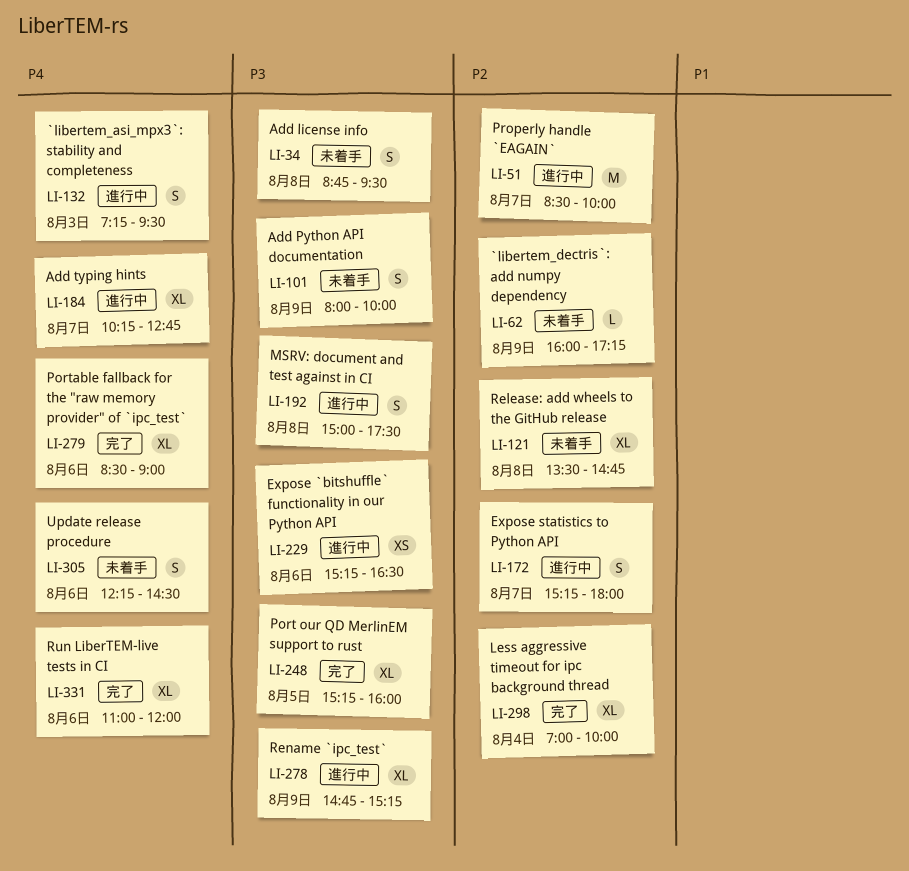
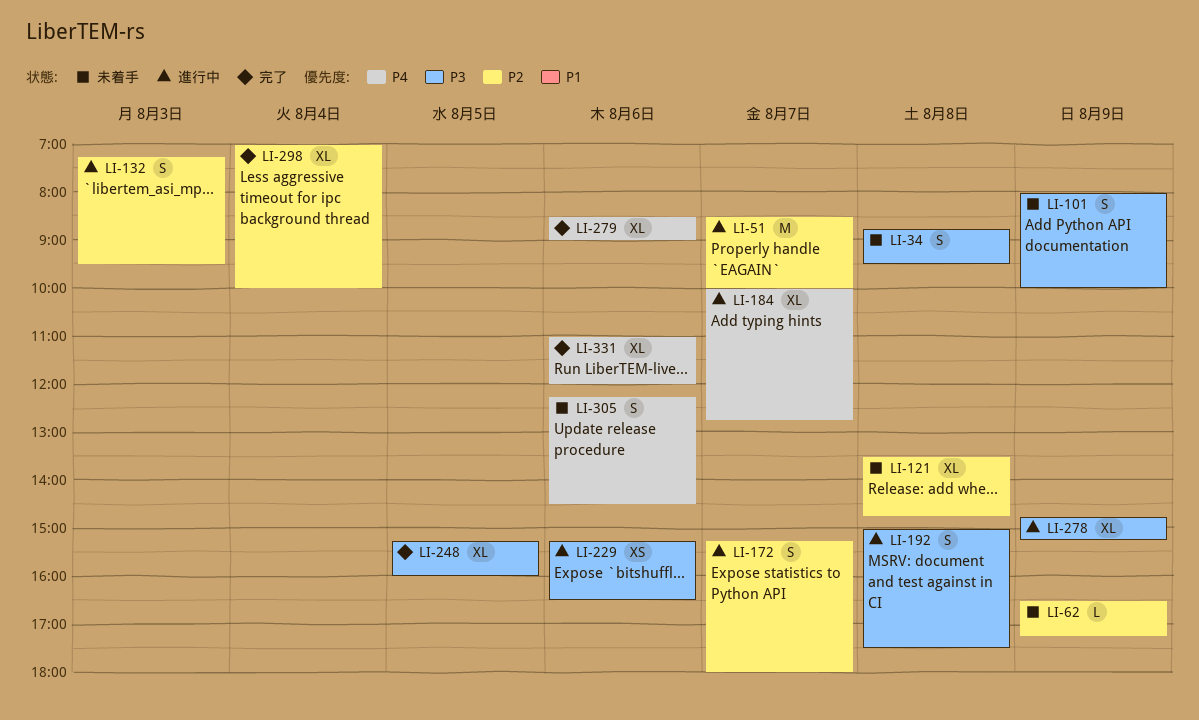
LI-62, begins: 16:00 -> 16:30
LI-132, priority: P4 -> P2
LI-184, begins: 10:15 -> 10:00

